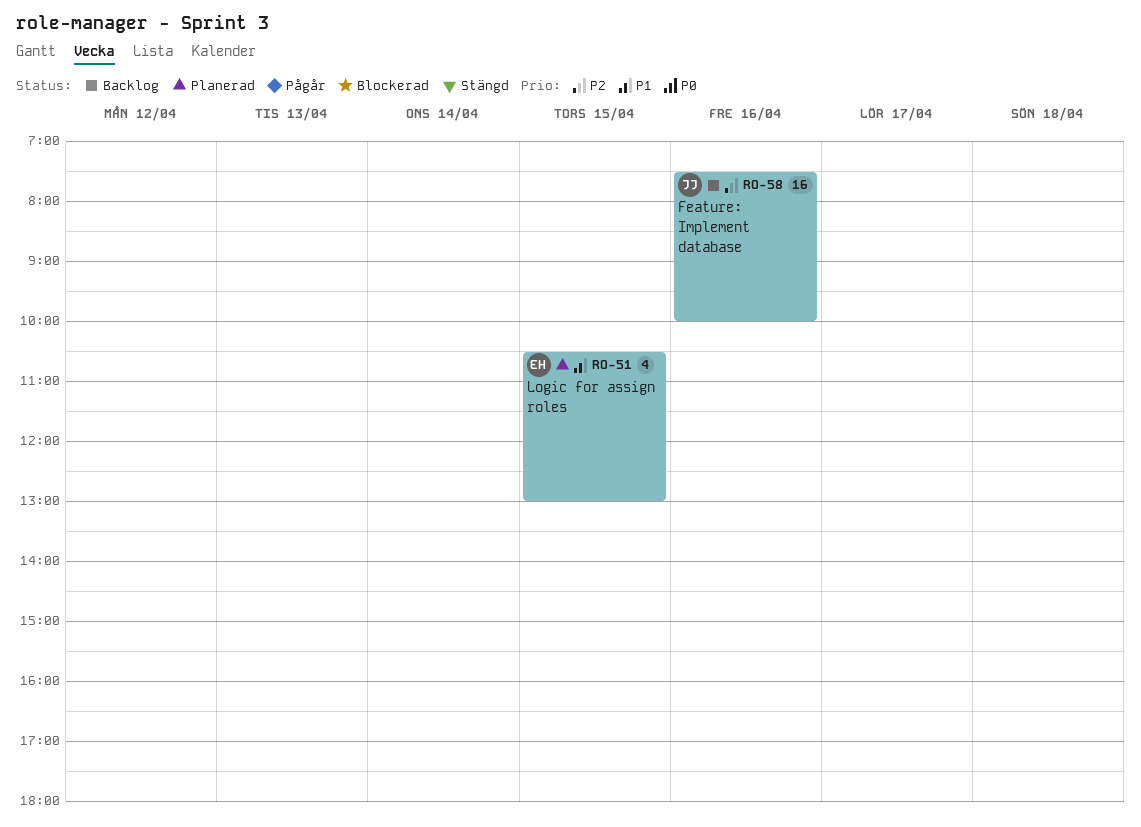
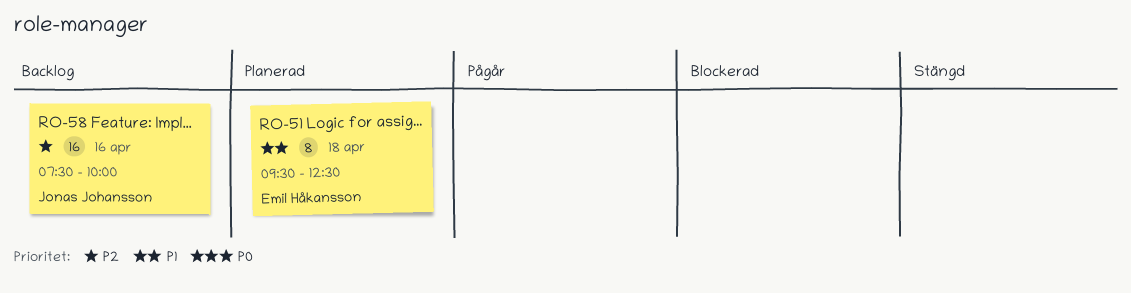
RO-51, estimate: 4 -> 8
RO-51, day: Apr 15 -> Apr 18
RO-51, begins: 10:30 -> 09:30
RO-51, ends: 13:00 -> 12:30

